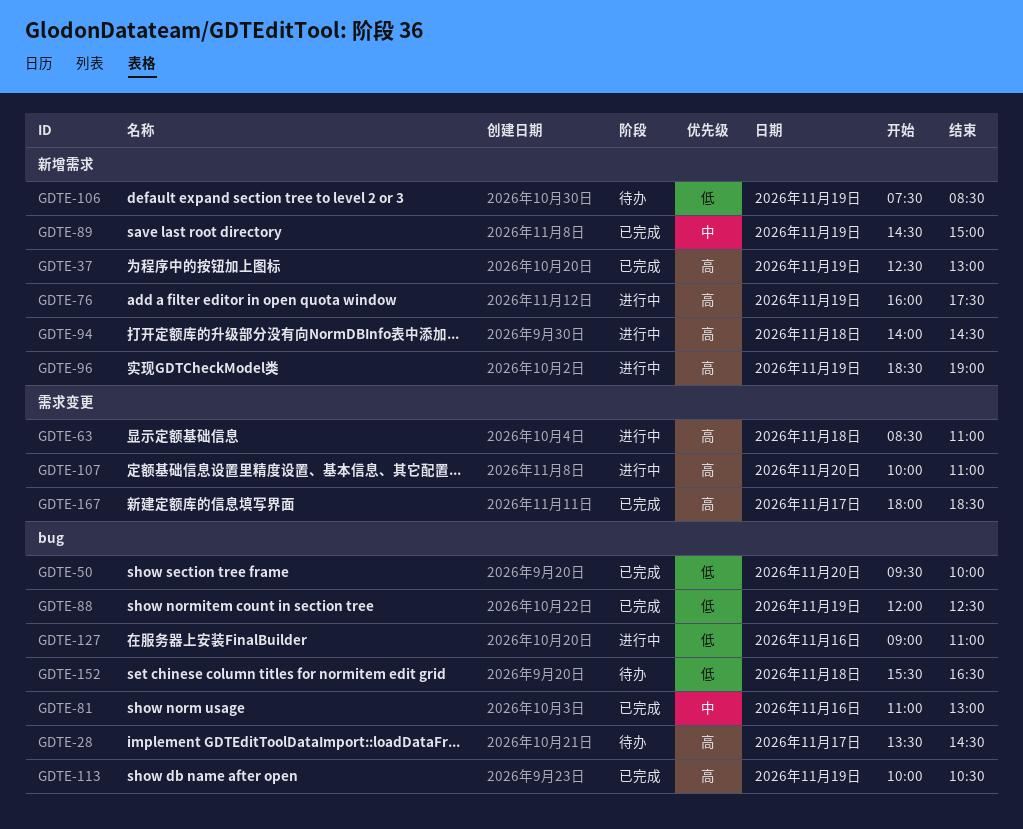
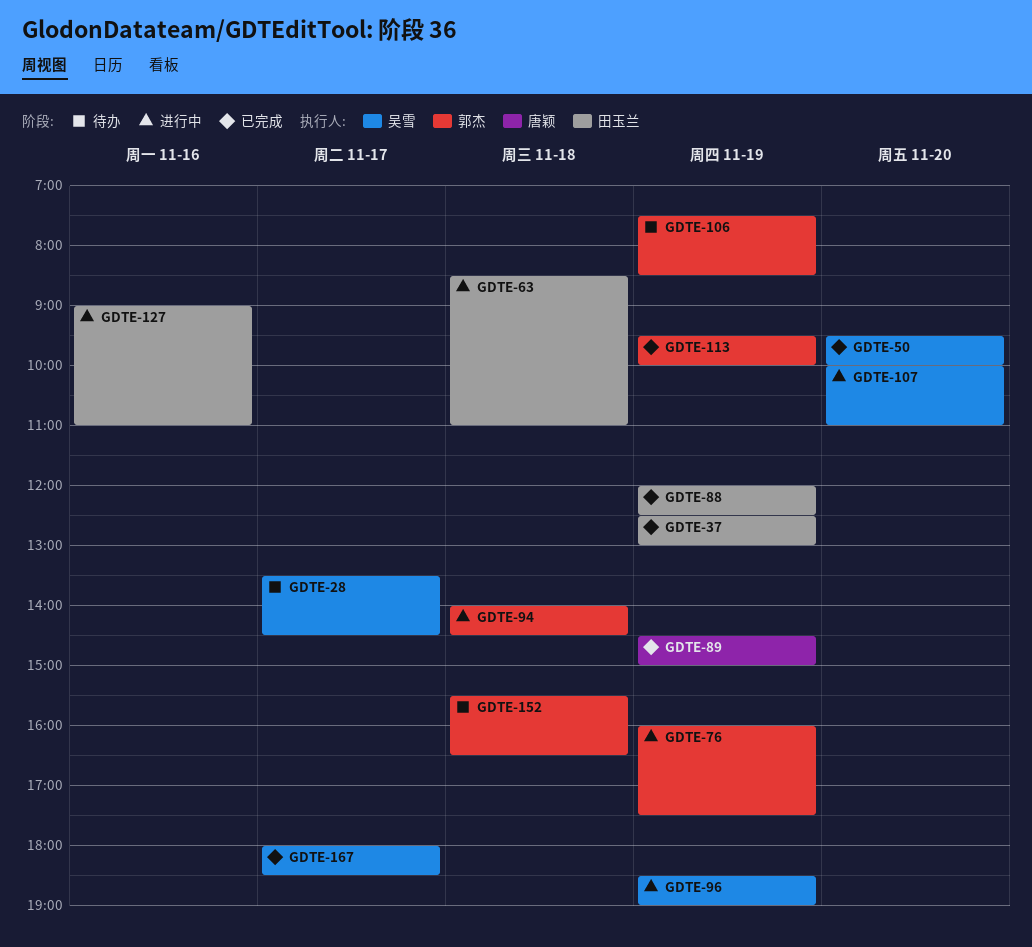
GDTE-81: present -> none
GDTE-113, begins: 10:00 -> 09:30
GDTE-113, ends: 10:30 -> 10:00

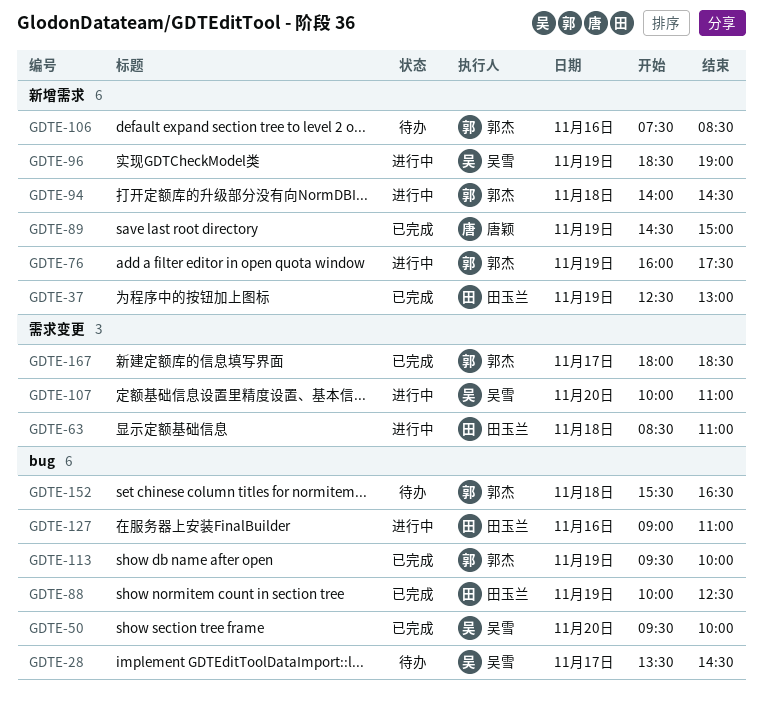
GDTE-88, begins: 12:00 -> 10:00
GDTE-106, day: Nov 19 -> Nov 16
GDTE-167, owner: 吴雪 -> 郭杰

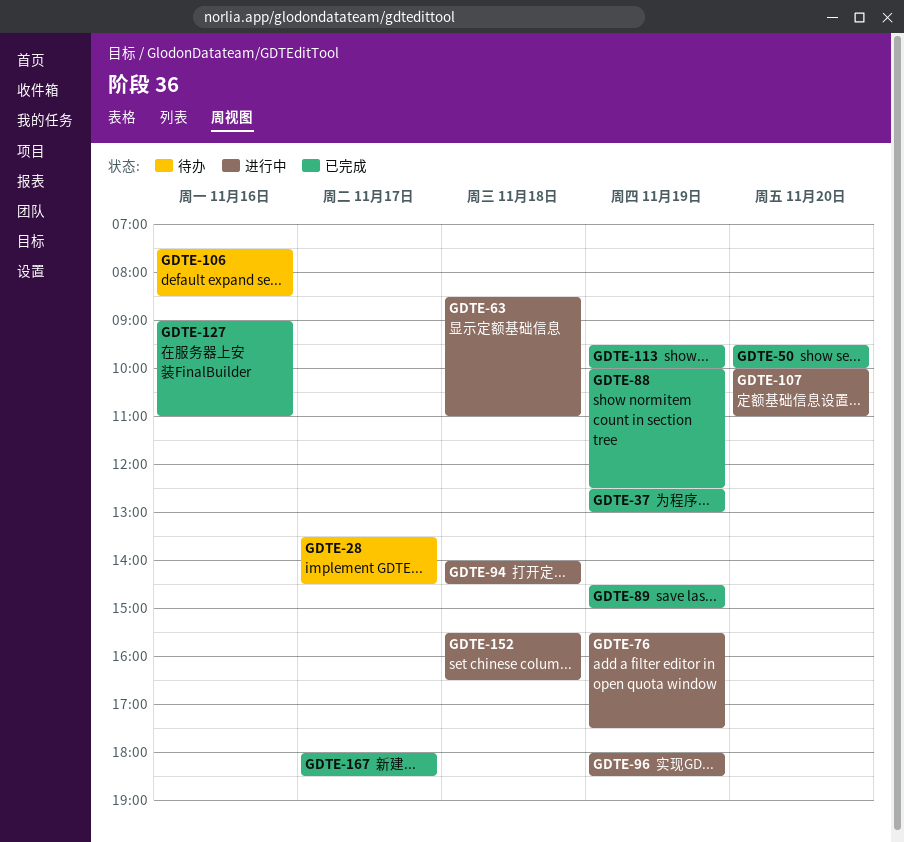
GDTE-76, begins: 16:00 -> 15:30
GDTE-96, begins: 18:30 -> 18:00
GDTE-96, ends: 19:00 -> 18:30
GDTE-127, status: 进行中 -> 已完成
GDTE-152, status: 待办 -> 进行中

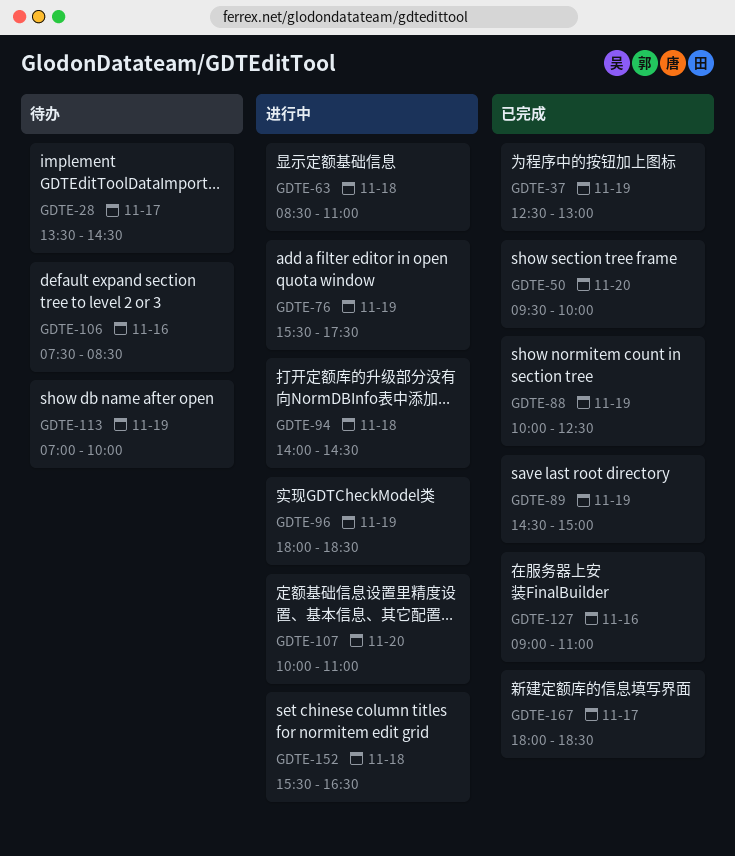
GDTE-113, status: 已完成 -> 待办
GDTE-113, begins: 09:30 -> 07:00

